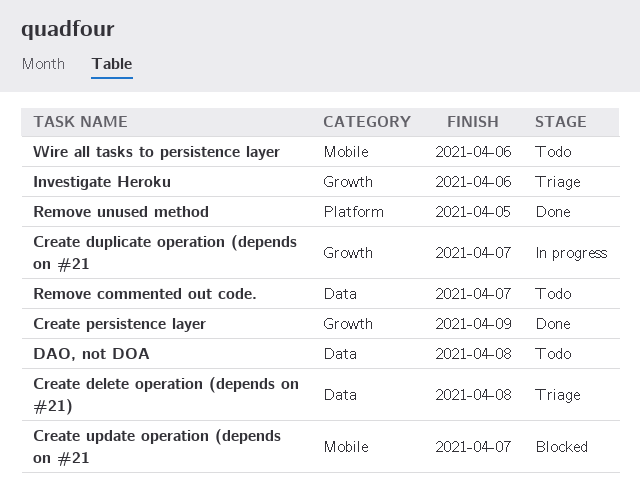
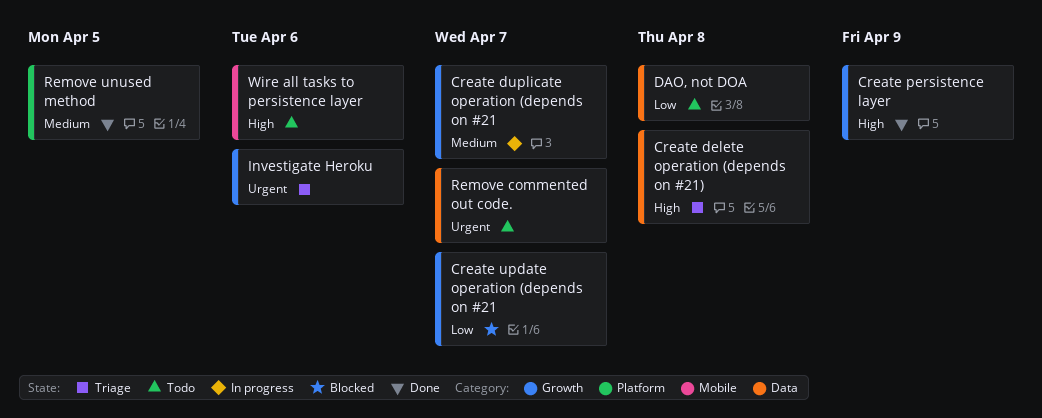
Create update operation (depends on #21, label: Mobile -> Growth

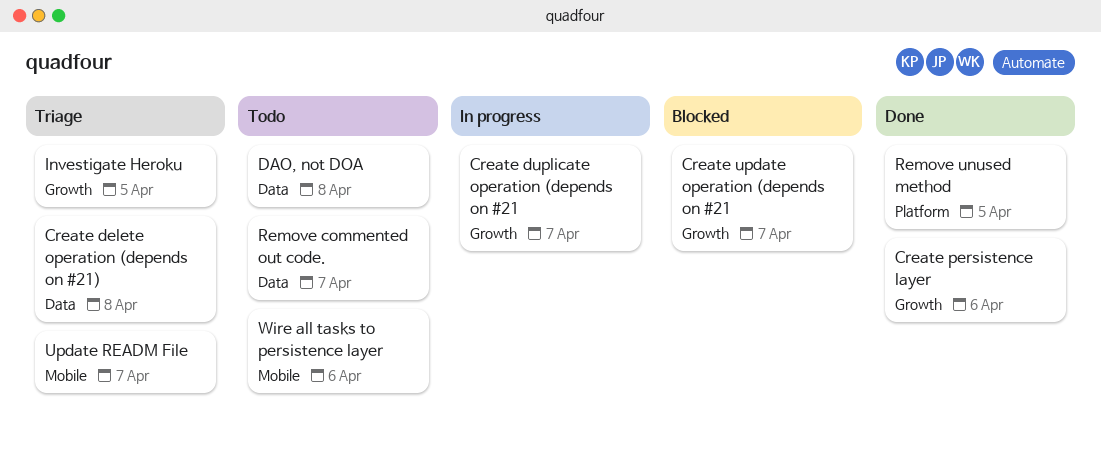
Create persistence layer, due: Apr 9 -> Apr 6
Investigate Heroku, due: Apr 6 -> Apr 5
Update READM File: none -> present

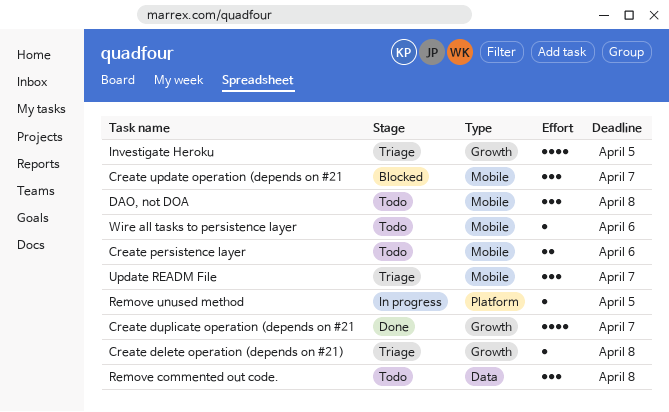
Create delete operation (depends on #21), label: Data -> Growth
Create duplicate operation (depends on #21, status: In progress -> Done
Create persistence layer, status: Done -> Todo
Create persistence layer, label: Growth -> Mobile
Create update operation (depends on #21, label: Growth -> Mobile
DAO, not DOA, label: Data -> Mobile
Remove commented out code., due: Apr 7 -> Apr 8
Remove unused method, status: Done -> In progress

